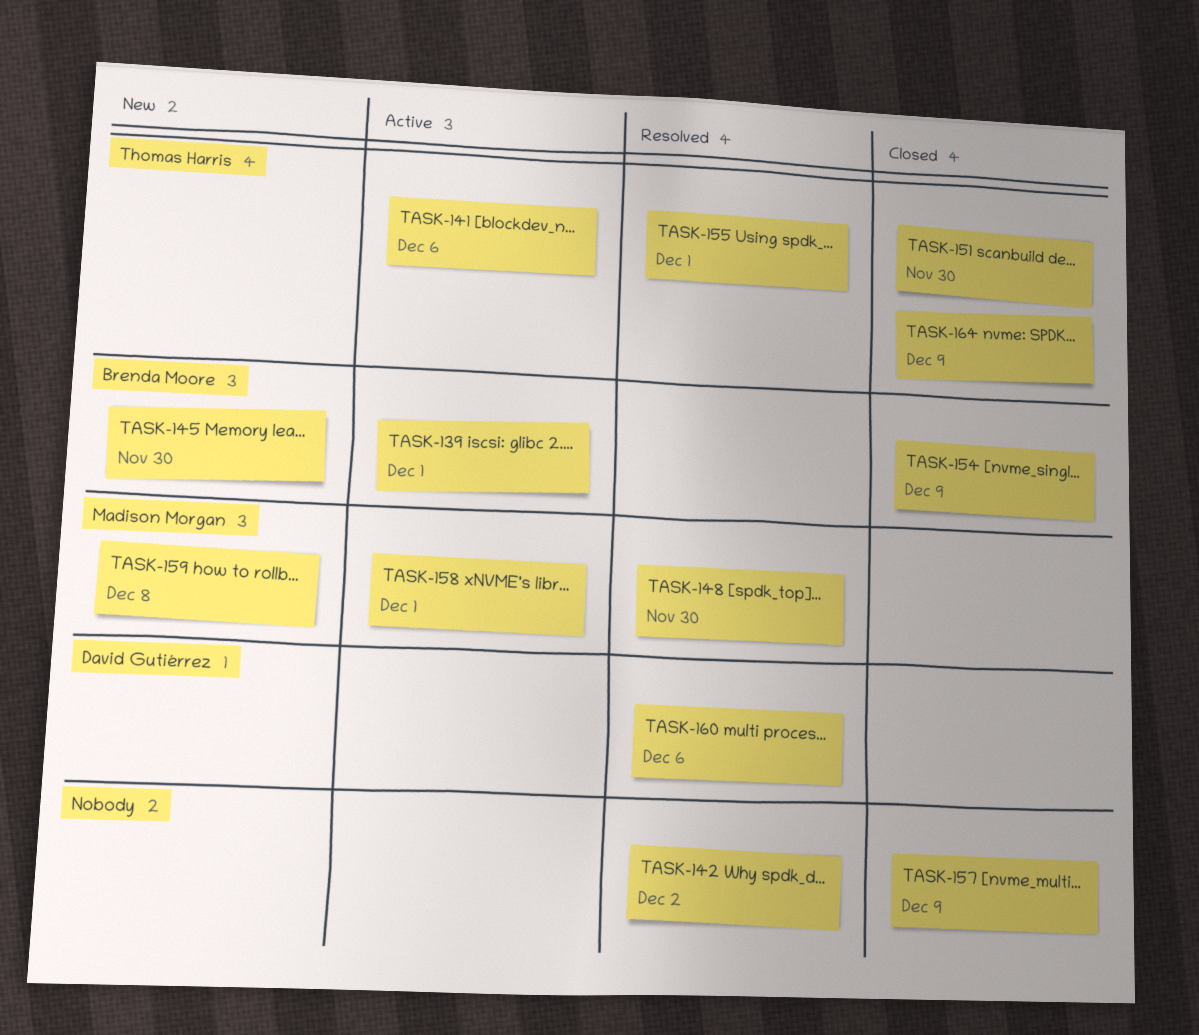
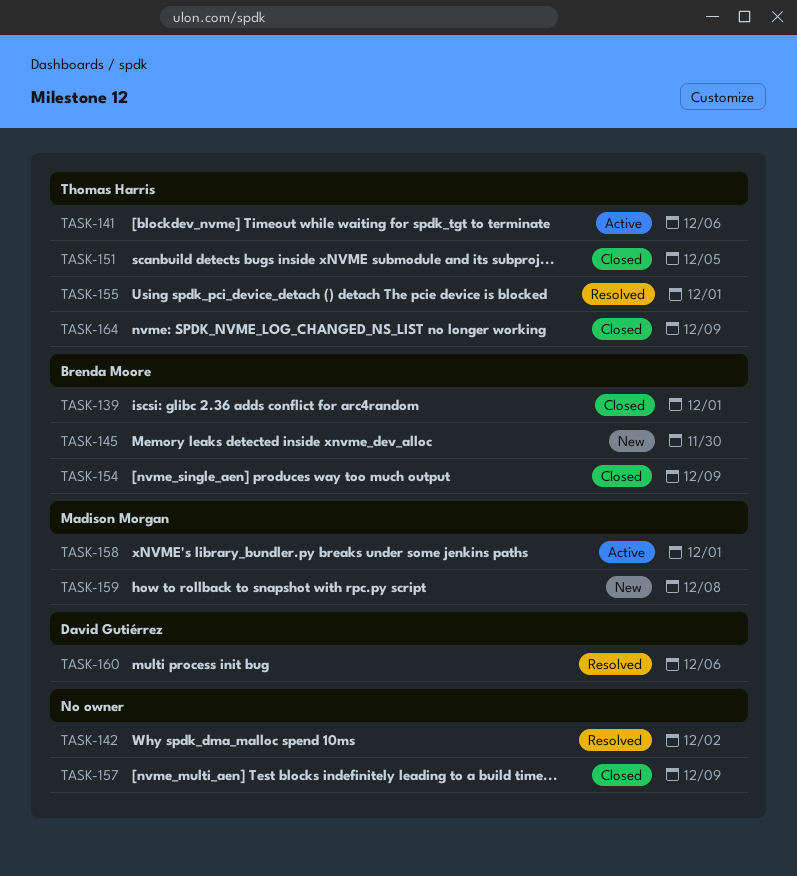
TASK-139, status: Active -> Closed
TASK-148: present -> none
TASK-151, due: Nov 30 -> Dec 5

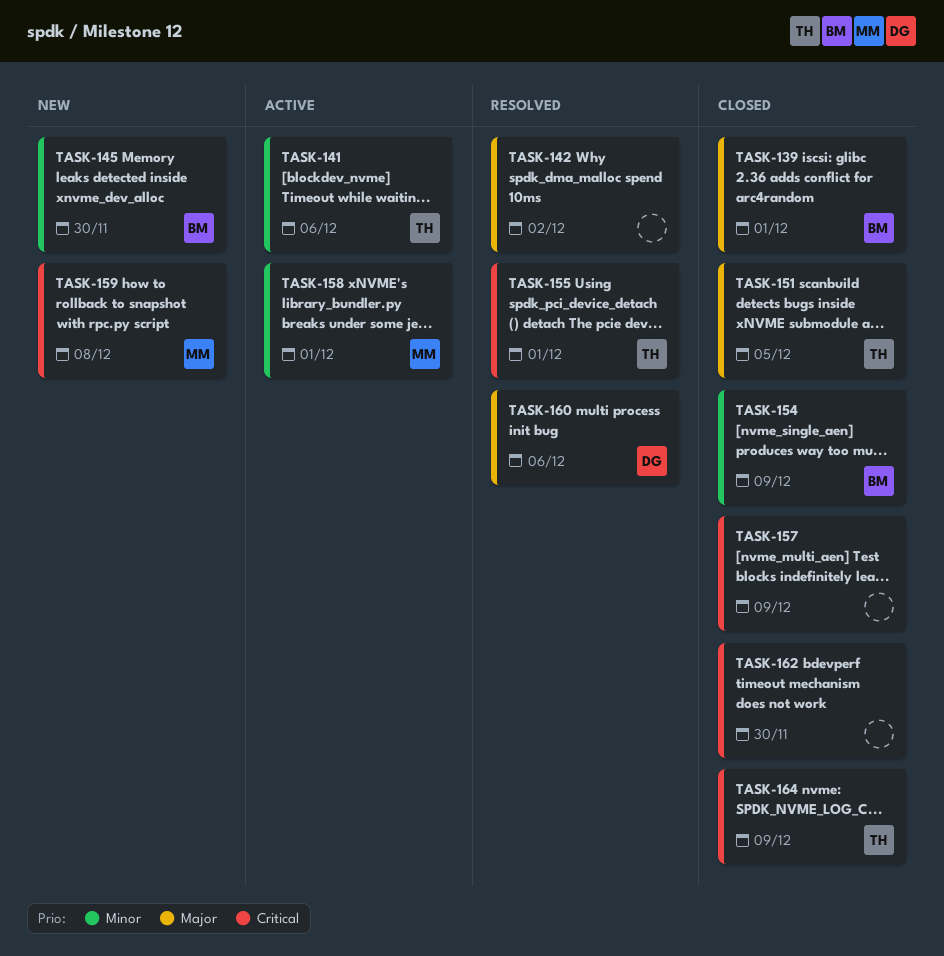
TASK-162: none -> present

